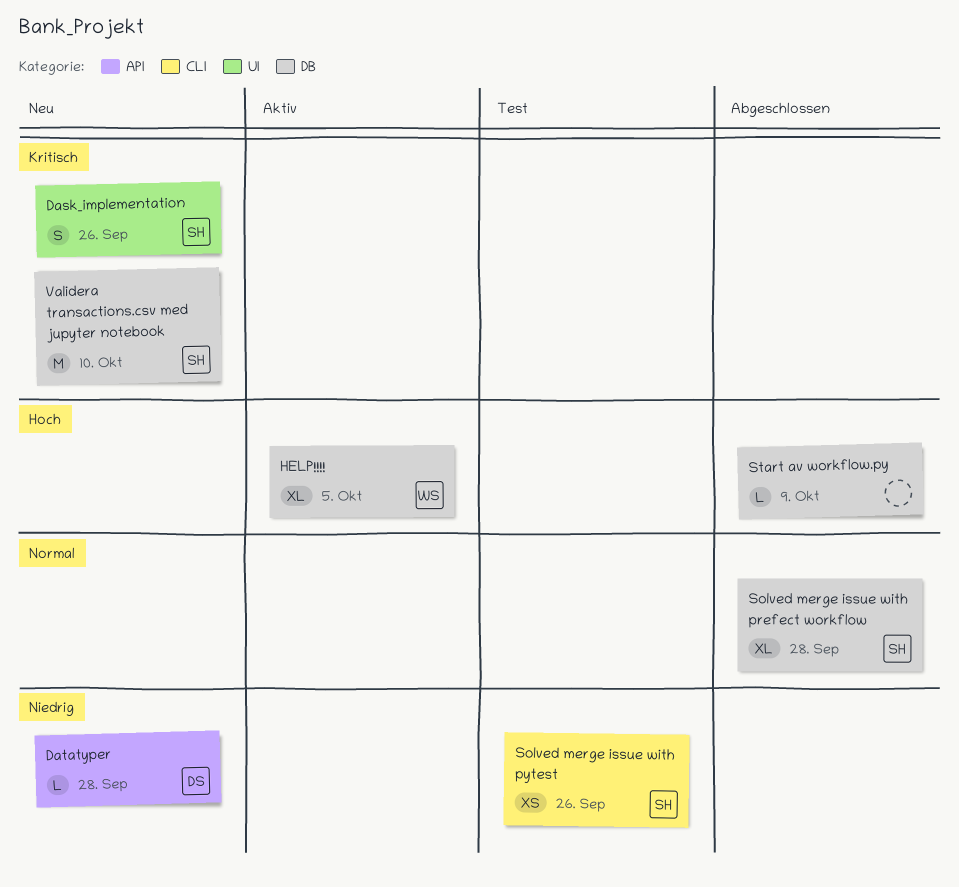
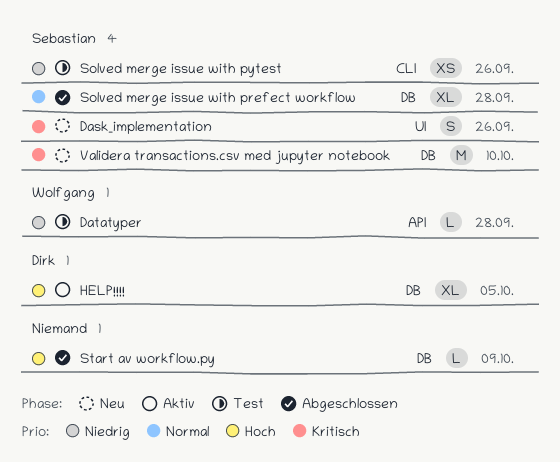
Datatyper, status: Neu -> Test
Datatyper, owner: Dirk -> Wolfgang
HELP!!!!, owner: Wolfgang -> Dirk

